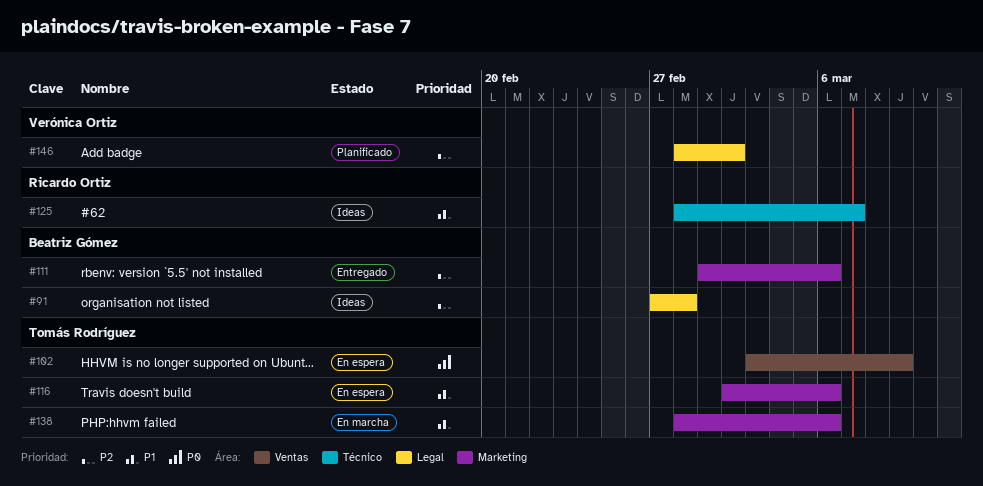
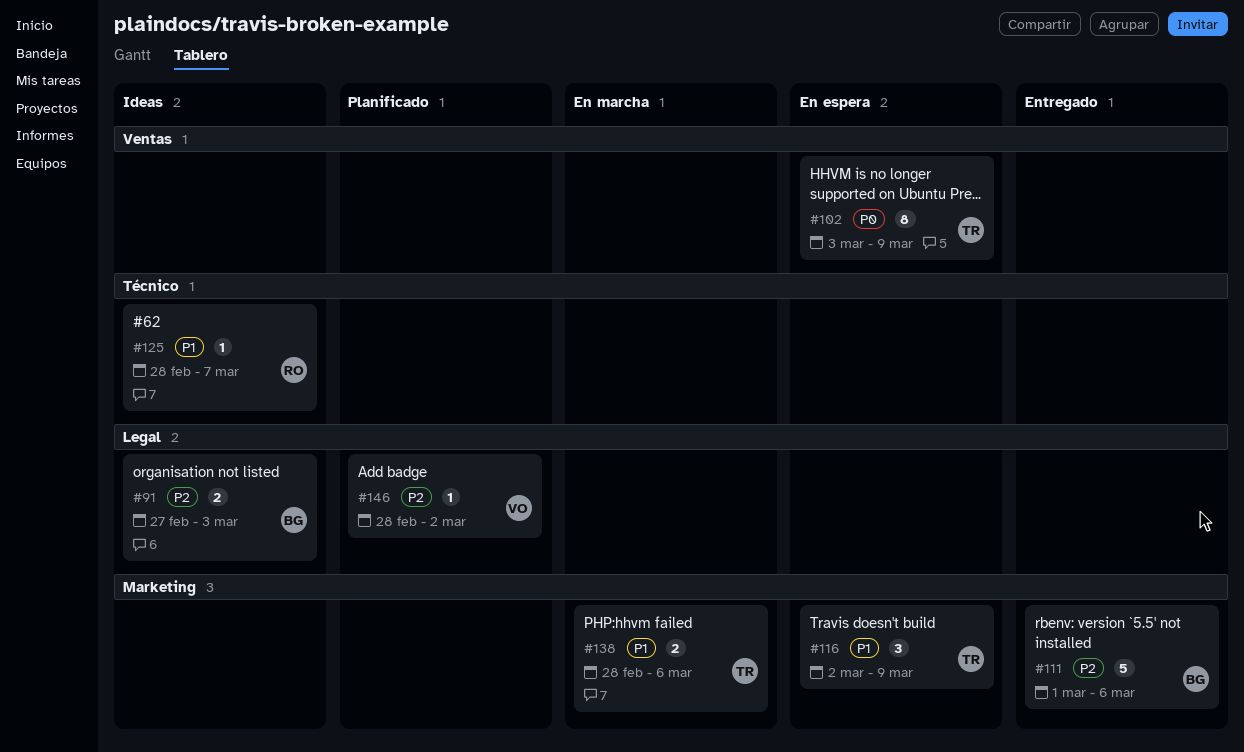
#91, due: Feb 28 -> Mar 3
#116, due: Mar 6 -> Mar 9

